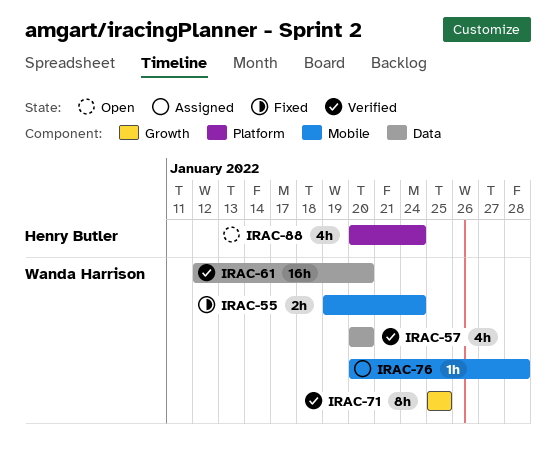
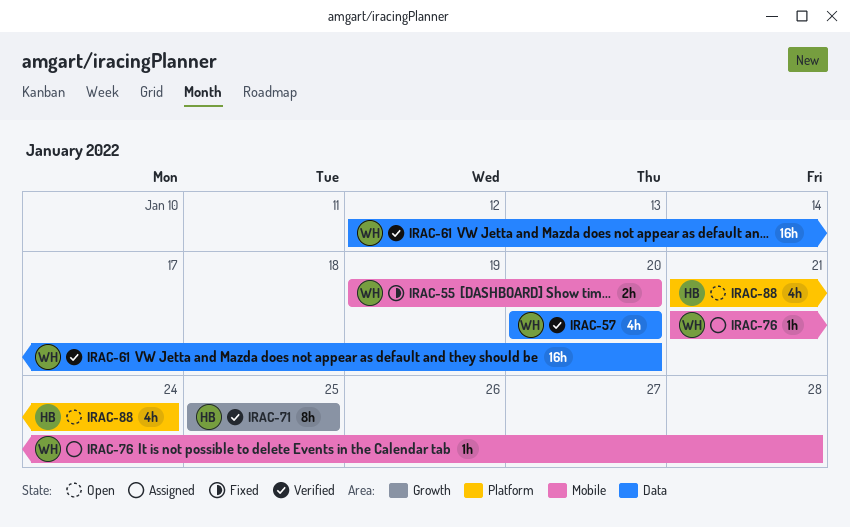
IRAC-55, due: Jan 24 -> Jan 20
IRAC-71, owner: Wanda Harrison -> Henry Butler
IRAC-76, start: Jan 20 -> Jan 21
IRAC-88, start: Jan 20 -> Jan 21

